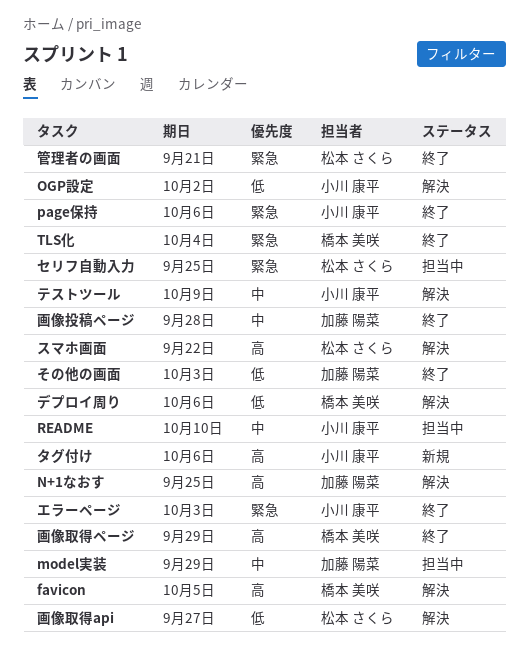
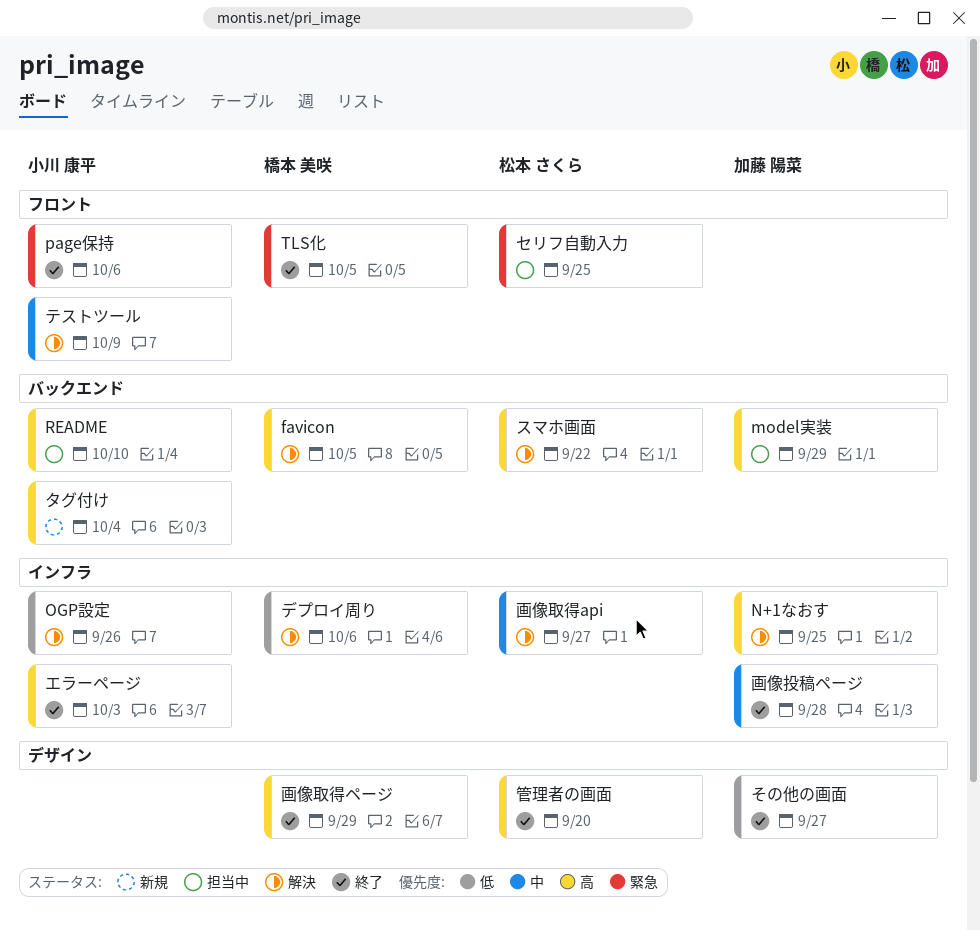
model実装, priority: 中 -> 高
OGP設定, due: Oct 2 -> Sep 26
README, priority: 中 -> 高
TLS化, due: Oct 4 -> Oct 5
その他の画面, due: Oct 3 -> Sep 27
エラーページ, priority: 緊急 -> 高
タグ付け, due: Oct 6 -> Oct 4
画像取得api, priority: 低 -> 中
管理者の画面, priority: 緊急 -> 高
管理者の画面, due: Sep 21 -> Sep 20

